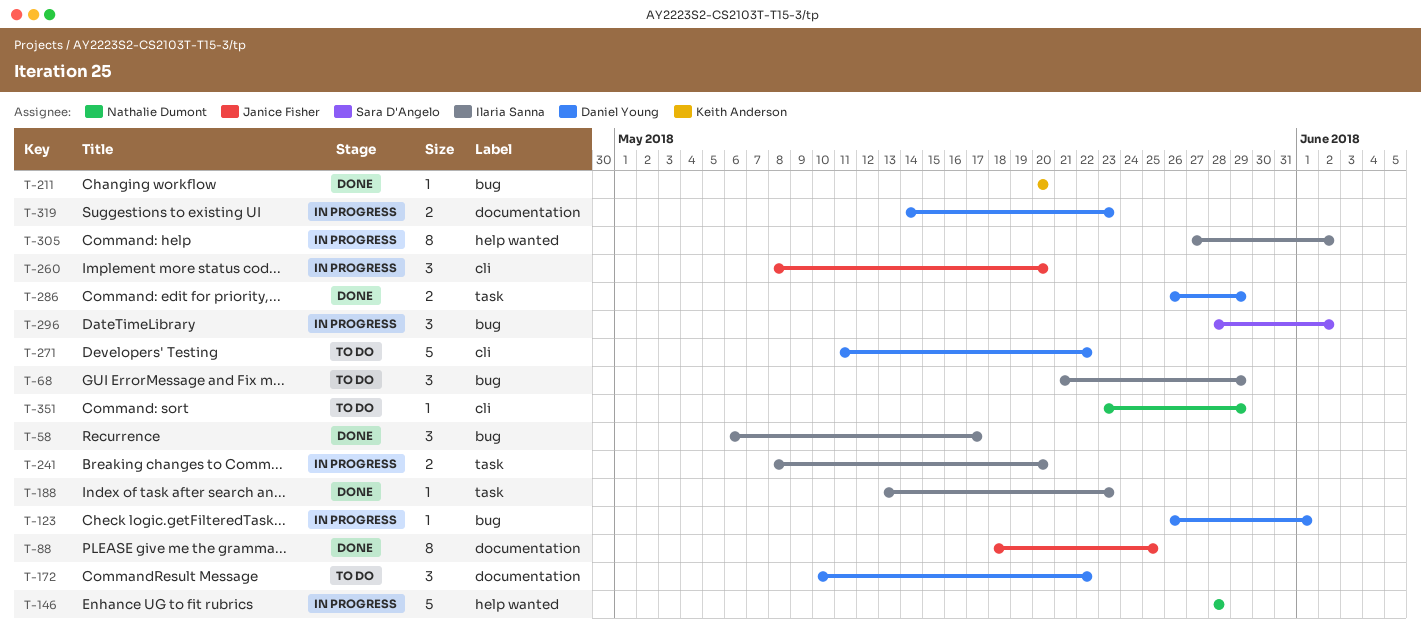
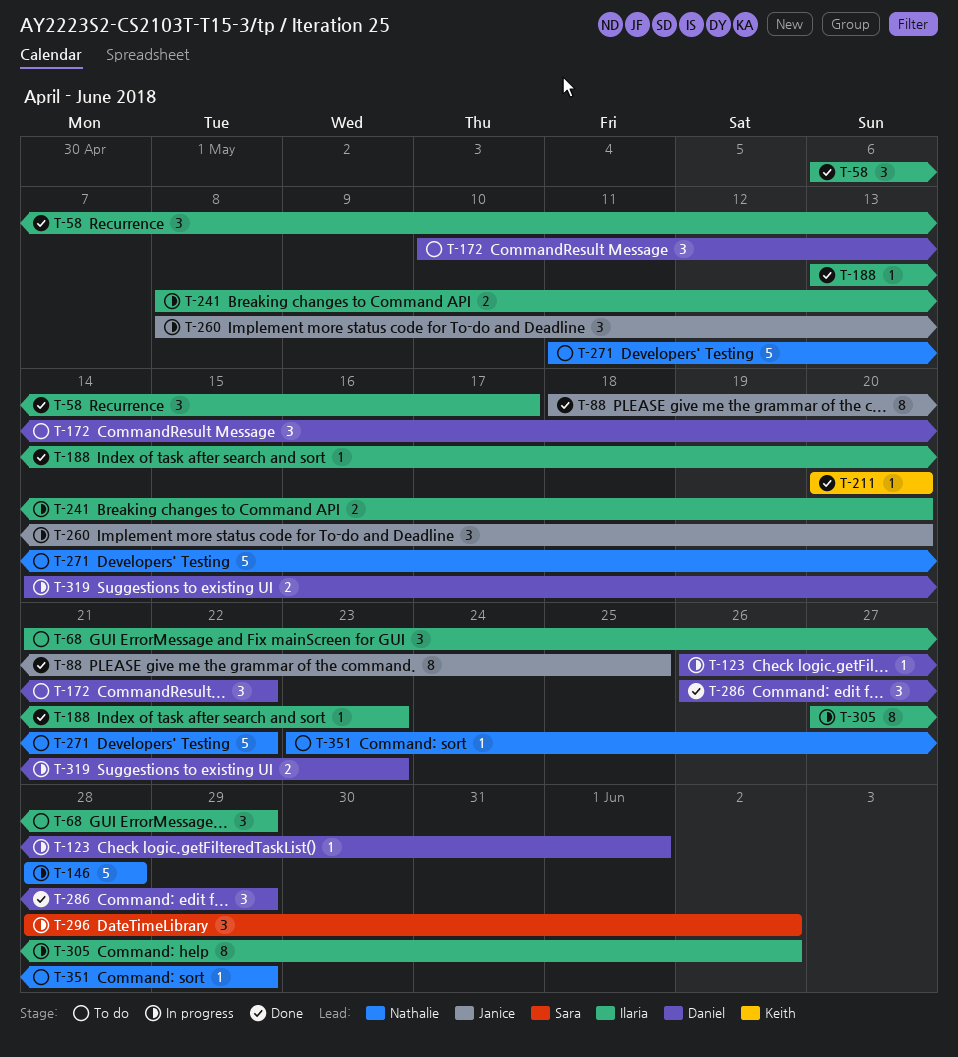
T-271, owner: Daniel Young -> Nathalie Dumont
T-286, estimate: 2 -> 3

